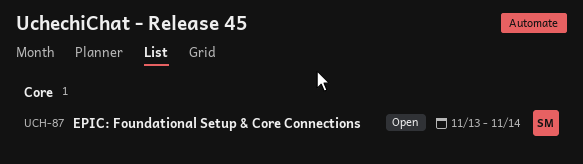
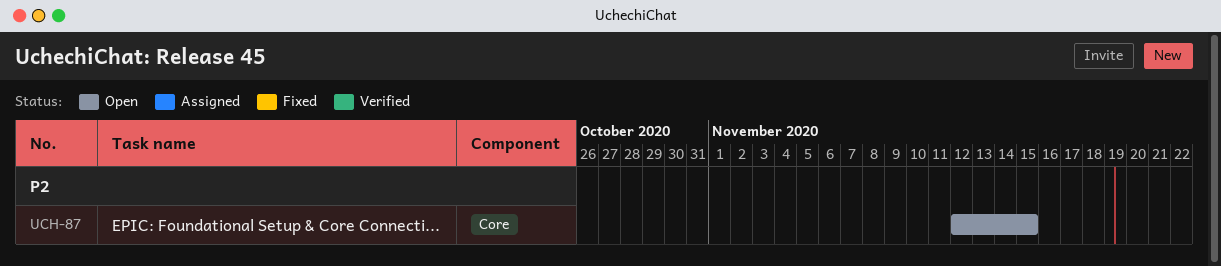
UCH-87, start: Nov 13 -> Nov 12
UCH-87, due: Nov 14 -> Nov 15

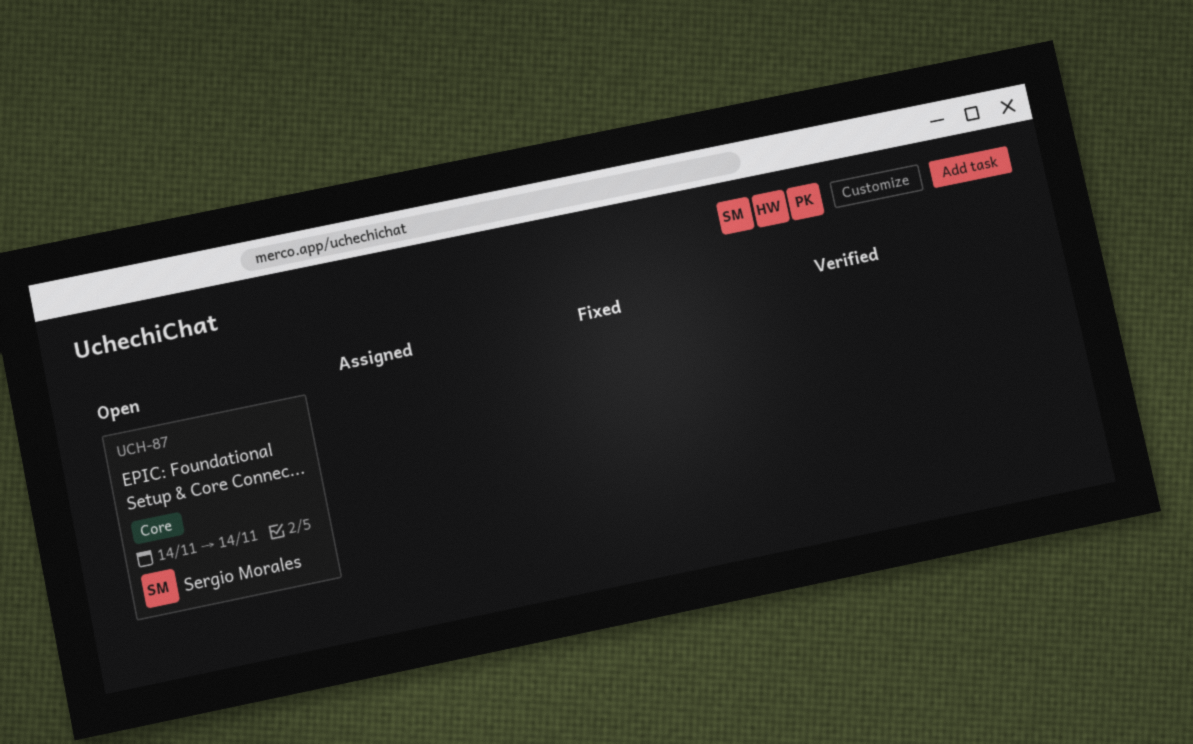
UCH-87, start: Nov 12 -> Nov 14
UCH-87, due: Nov 15 -> Nov 14

